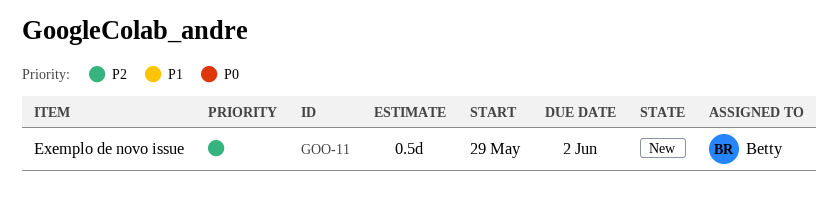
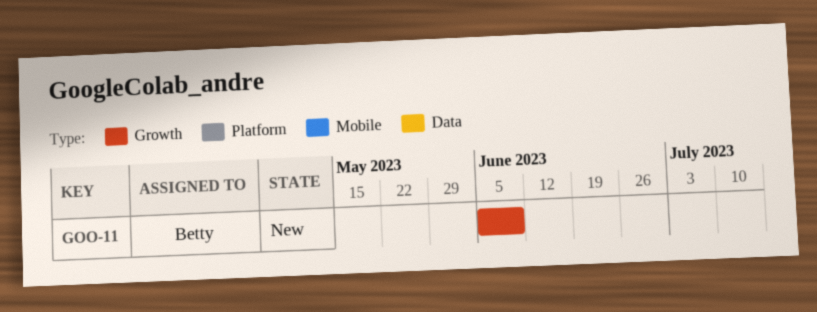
GOO-11, start: May 29 -> Jun 5
GOO-11, due: Jun 2 -> Jun 9

